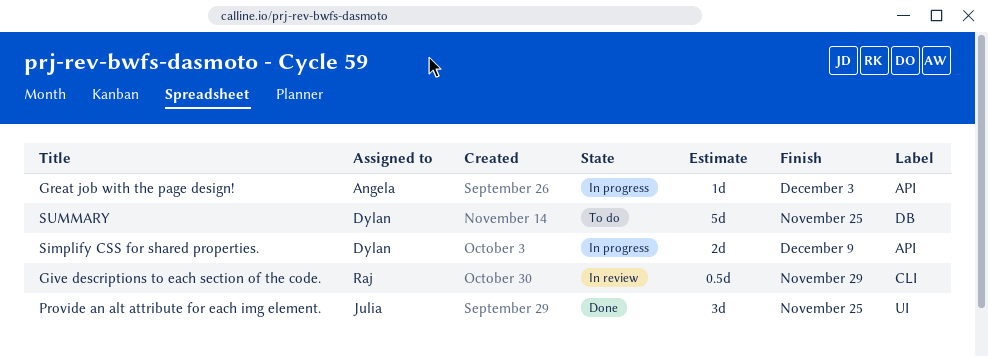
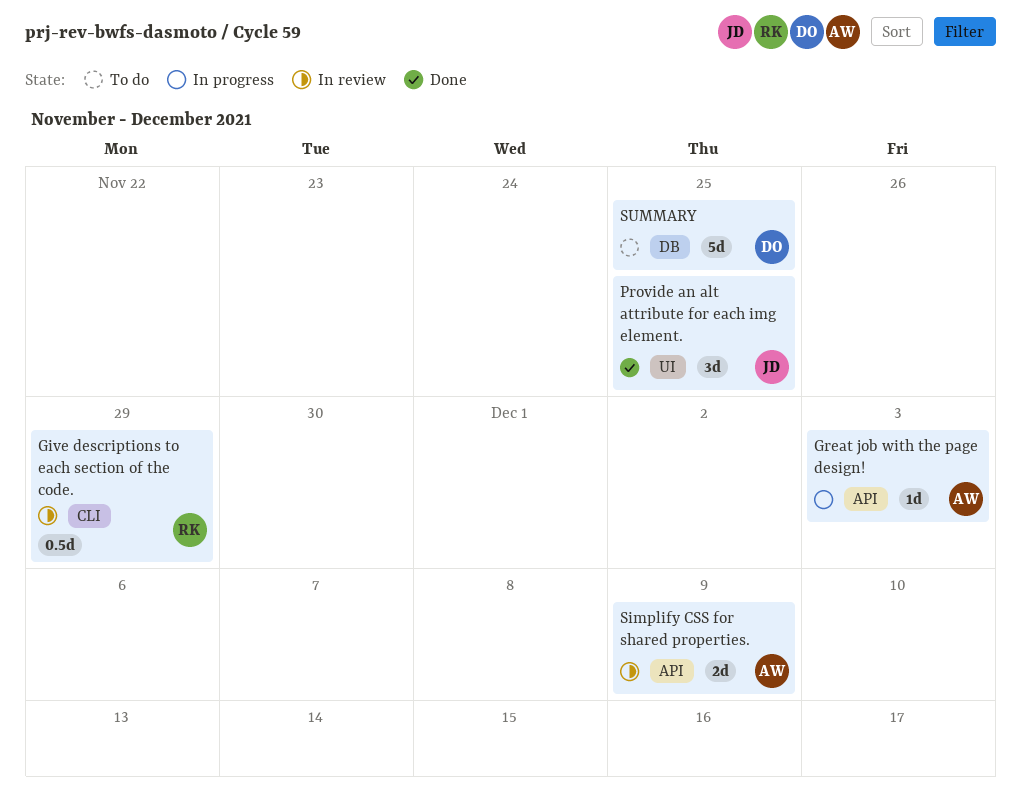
Simplify CSS for shared properties., status: In progress -> In review
Simplify CSS for shared properties., owner: Dylan -> Angela

